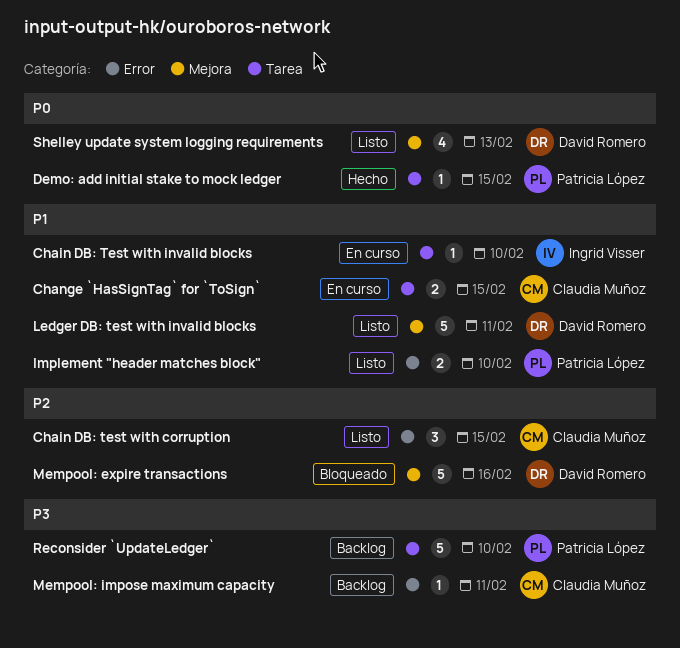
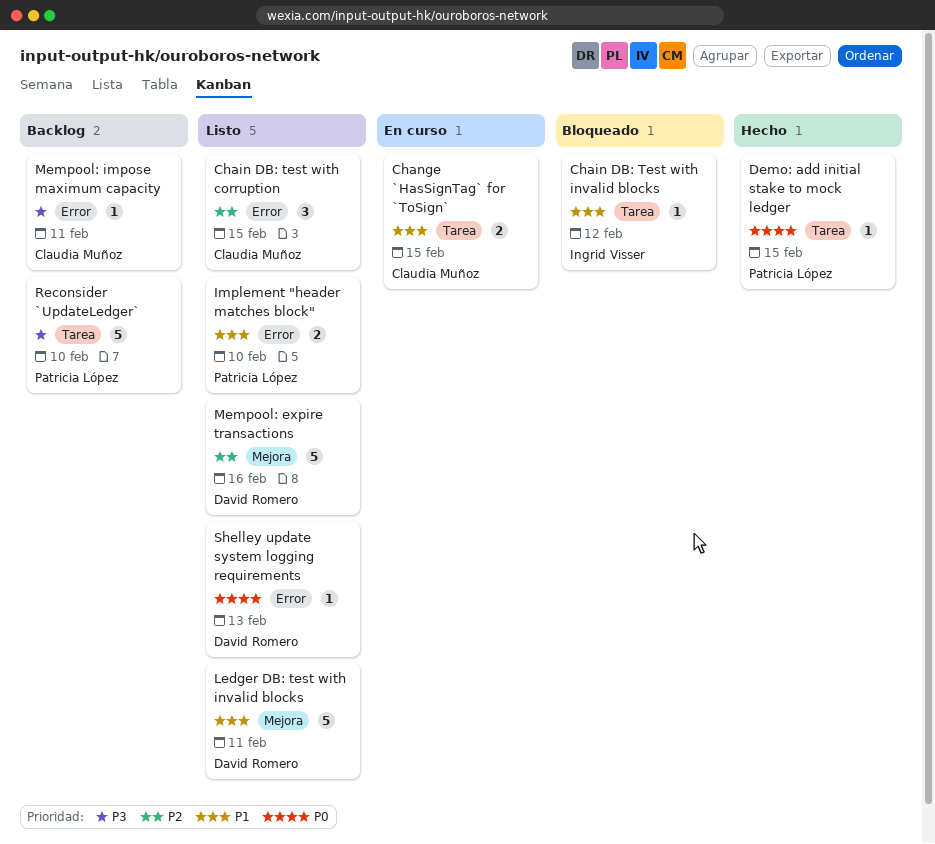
Chain DB: Test with invalid blocks, status: En curso -> Bloqueado
Chain DB: Test with invalid blocks, due: Feb 10 -> Feb 12
Mempool: expire transactions, status: Bloqueado -> Listo
Shelley update system logging requirements, label: Mejora -> Error
Shelley update system logging requirements, estimate: 4 -> 1

